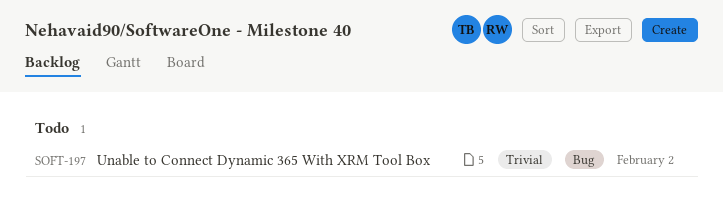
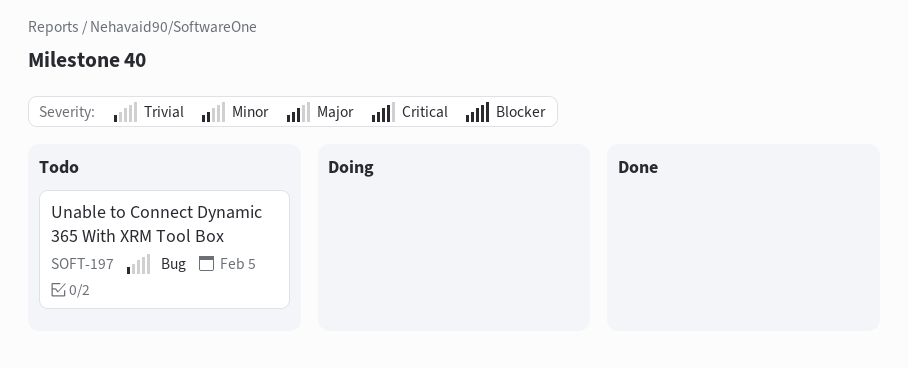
SOFT-197, due: Feb 2 -> Feb 5

